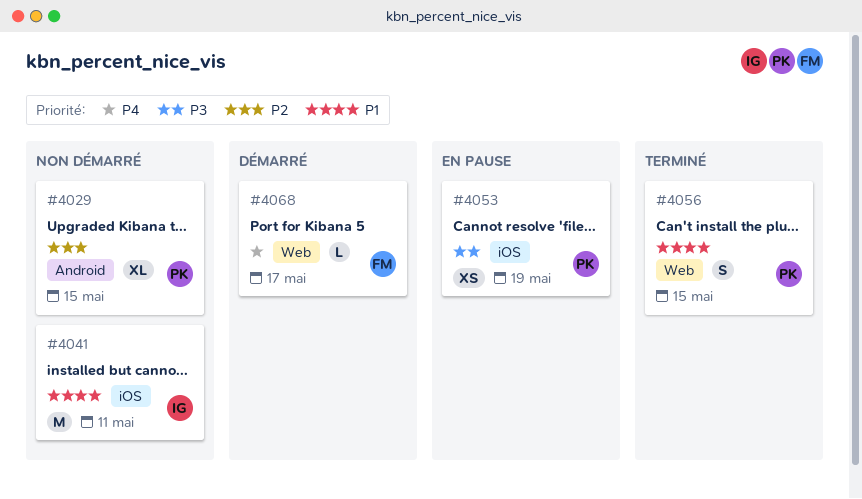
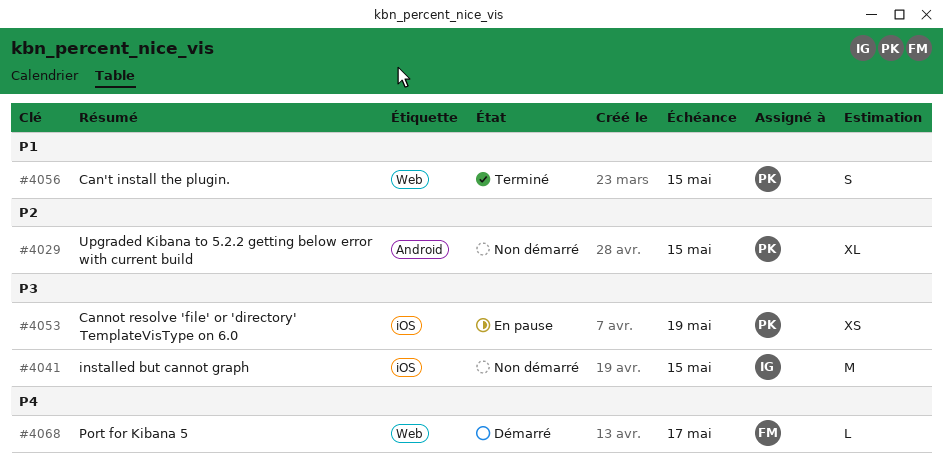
#4041, priority: P1 -> P3
#4041, due: May 11 -> May 15

